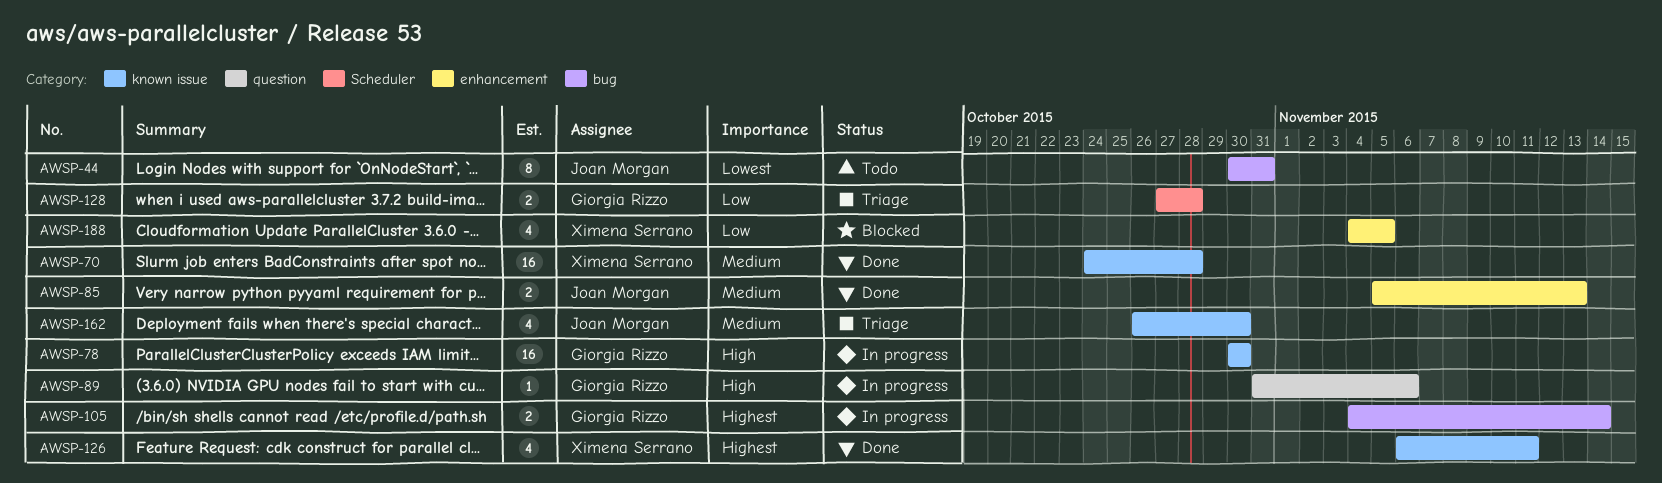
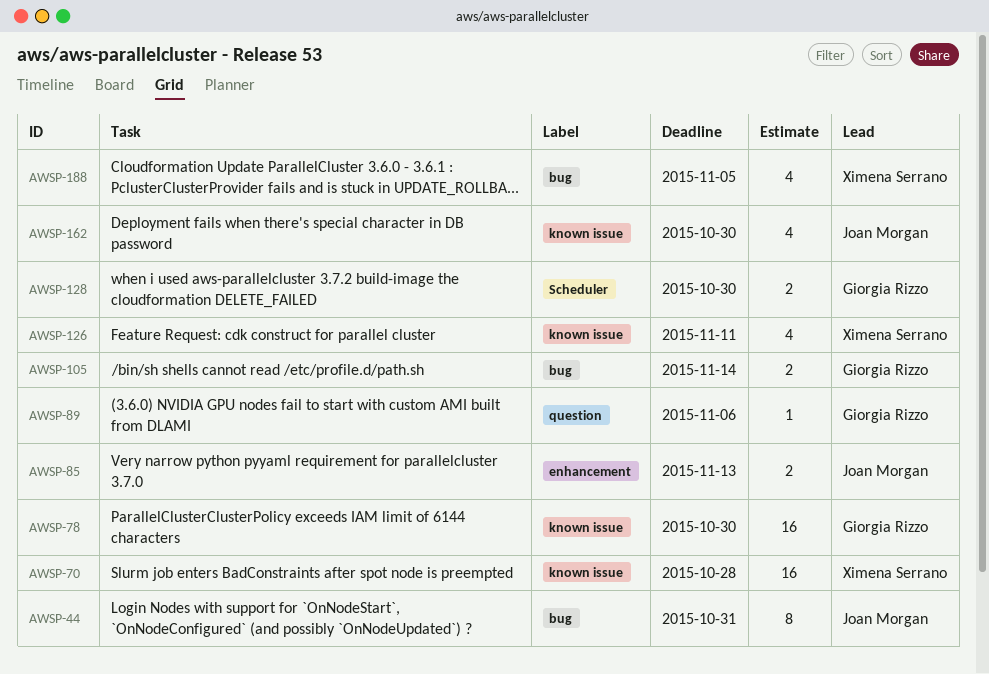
AWSP-128, due: Oct 28 -> Oct 30
AWSP-188, label: enhancement -> bug

